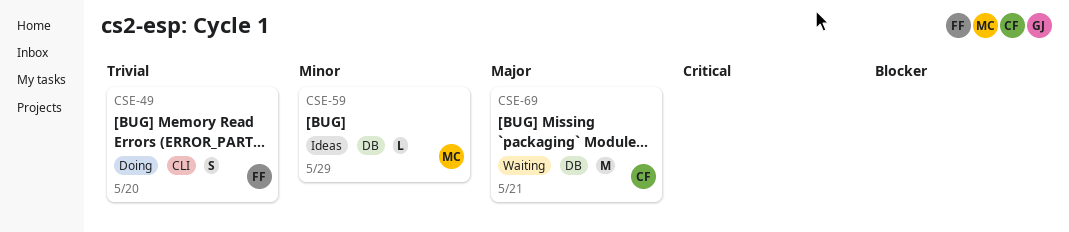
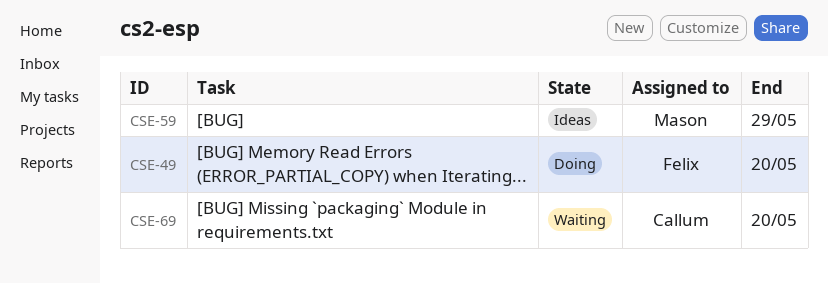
CSE-69, due: May 21 -> May 20

